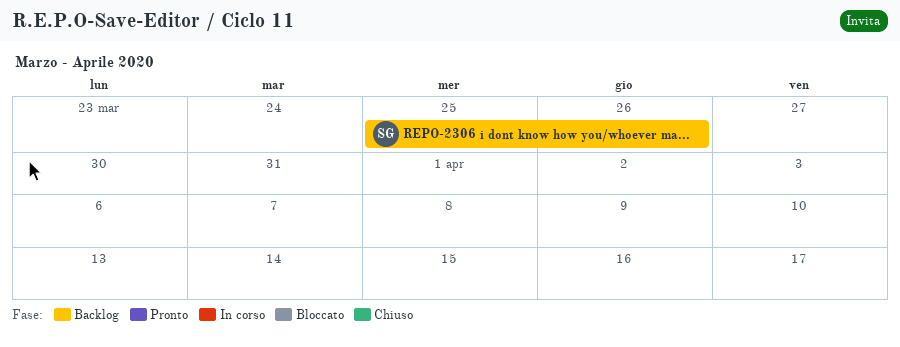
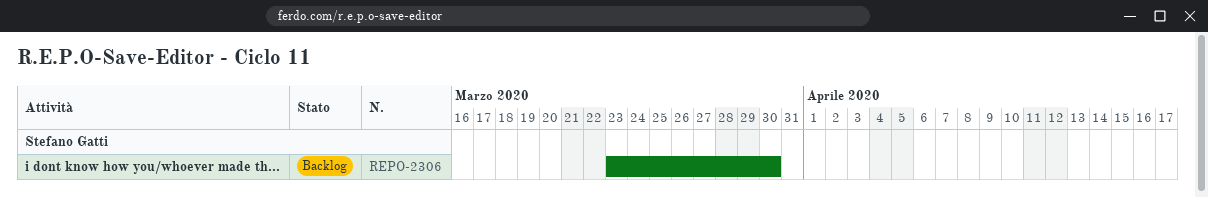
REPO-2306, start: Mar 25 -> Mar 23
REPO-2306, due: Mar 26 -> Mar 30

